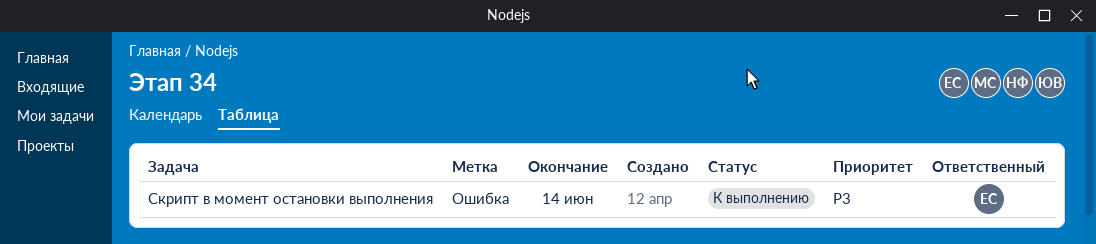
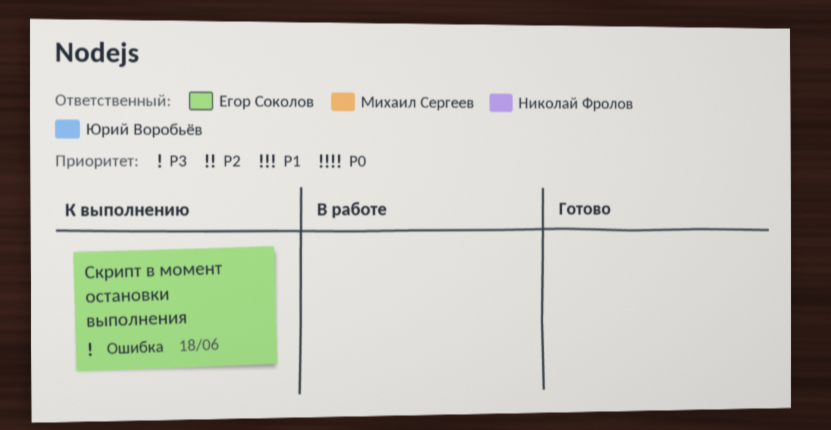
Скрипт в момент остановки выполнения, due: Jun 14 -> Jun 18

